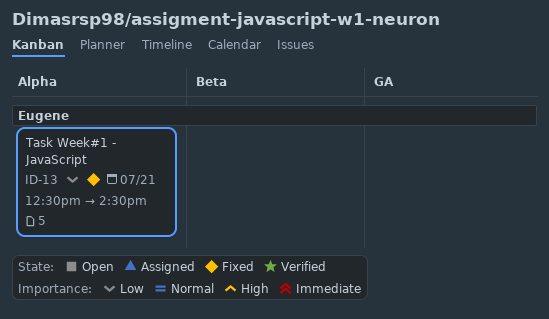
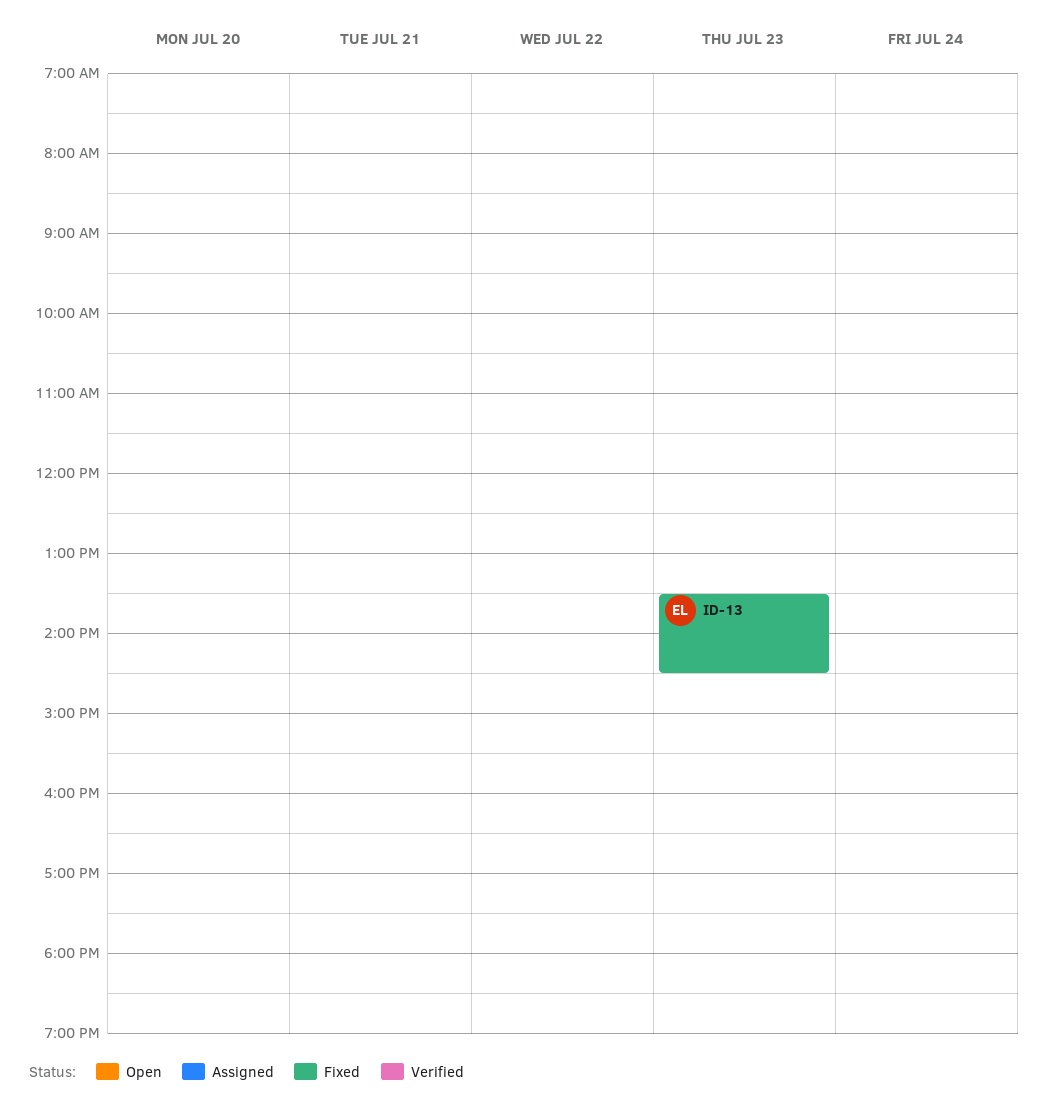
ID-13, day: Jul 21 -> Jul 23
ID-13, begins: 12:30 -> 13:30

